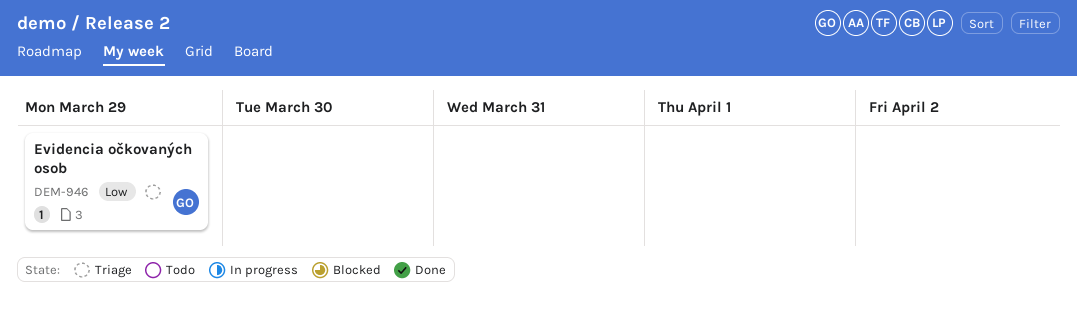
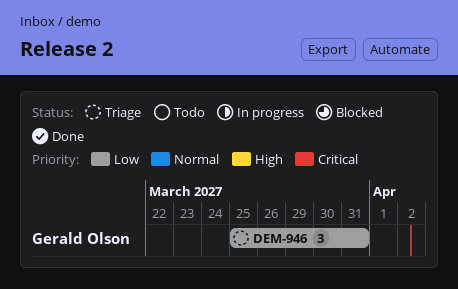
DEM-946, estimate: 1 -> 3
DEM-946, due: Mar 29 -> Mar 31

